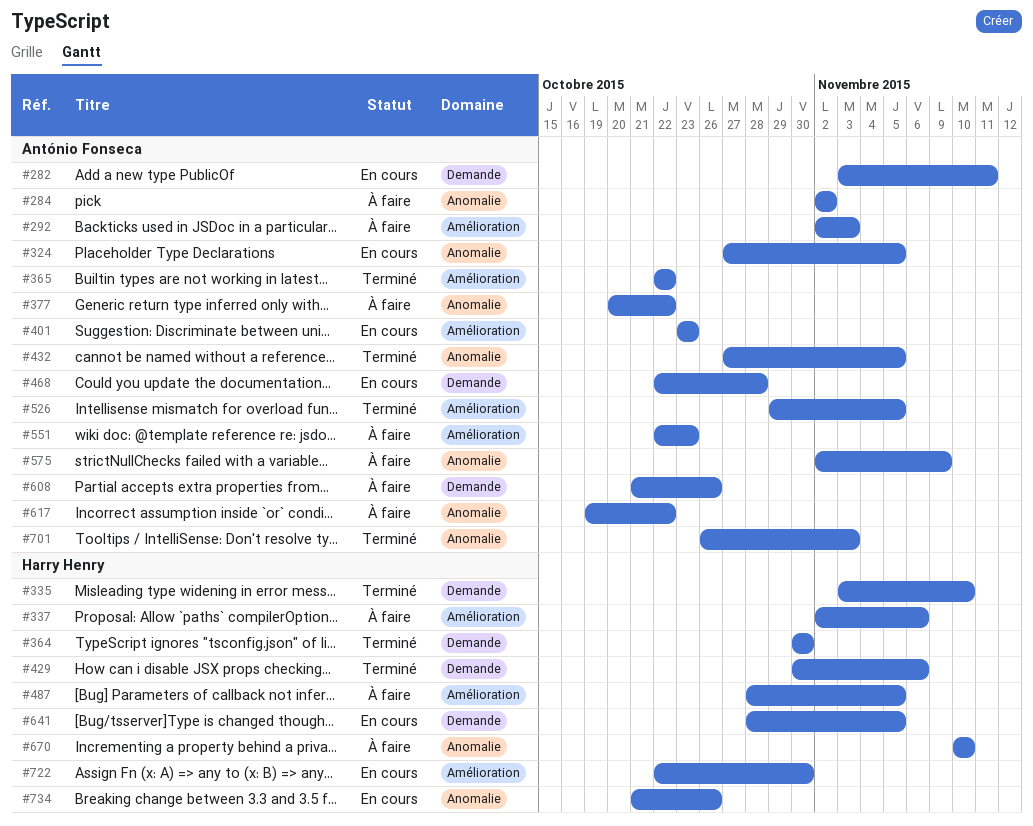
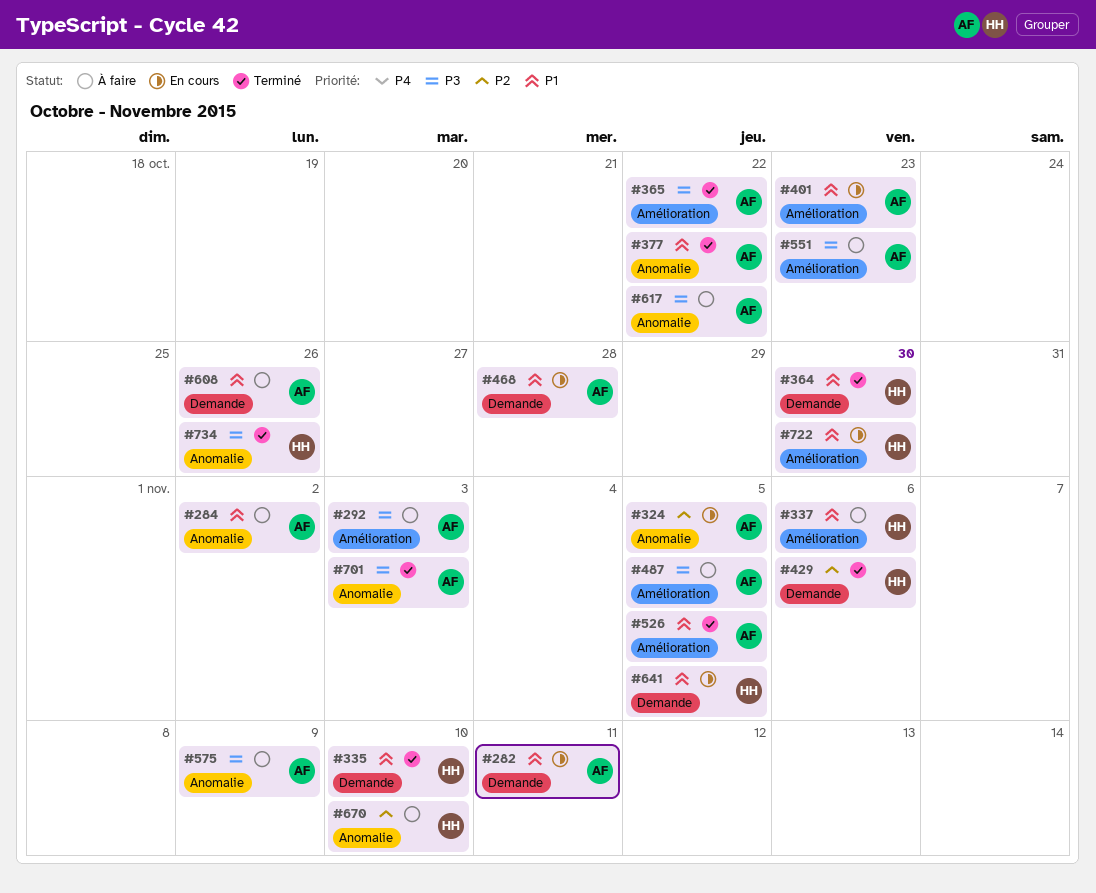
#377, status: À faire -> Terminé
#432: present -> none
#487, owner: Harry Henry -> António Fonseca
#734, status: En cours -> Terminé

